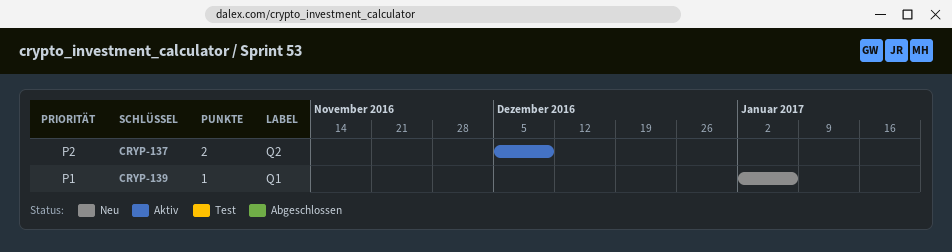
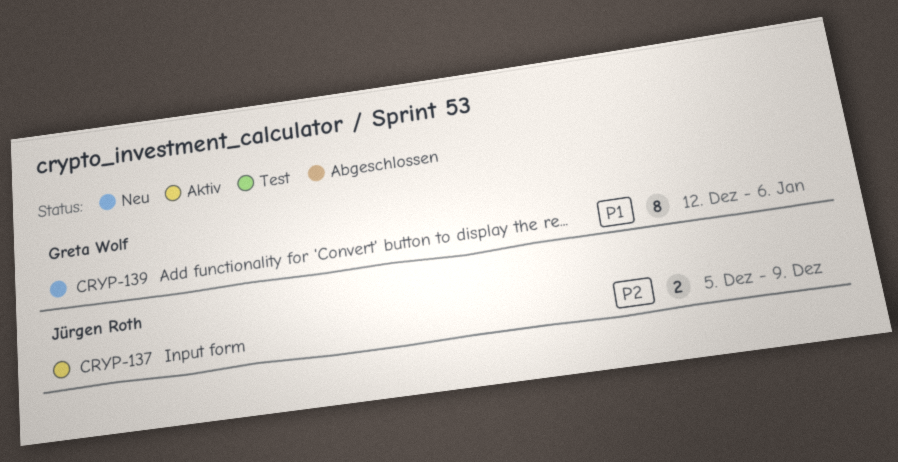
CRYP-139, estimate: 1 -> 8
CRYP-139, start: Jan 2 -> Dec 12

